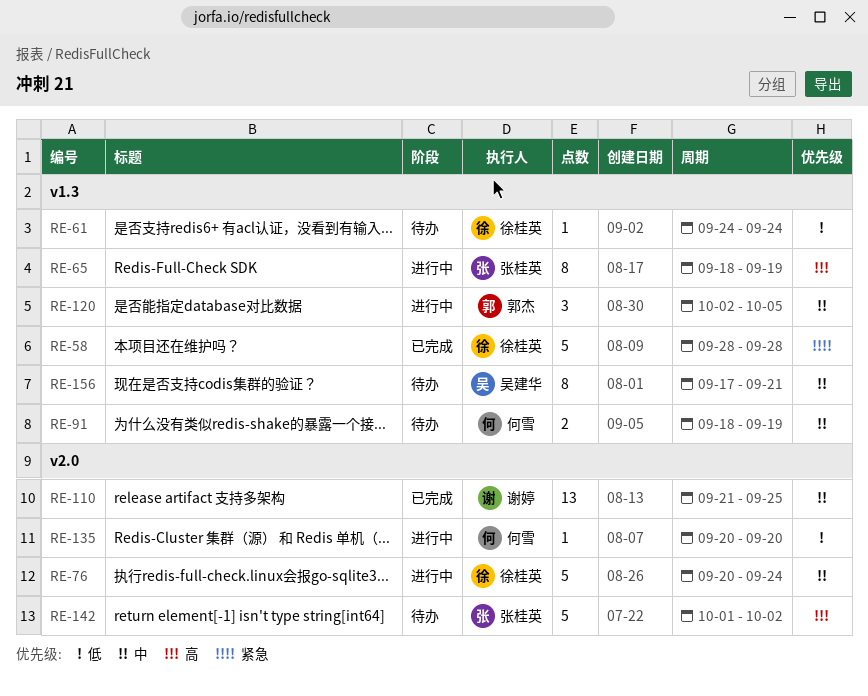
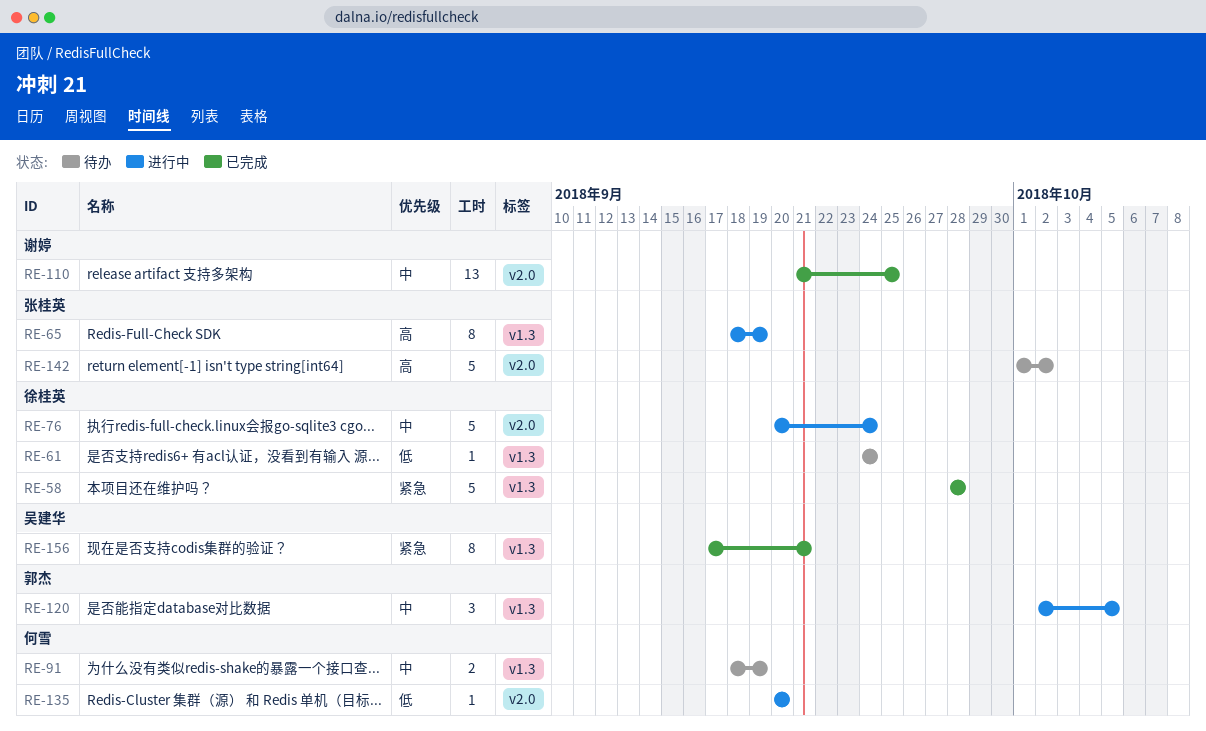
RE-156, status: 待办 -> 已完成
RE-156, priority: 中 -> 紧急

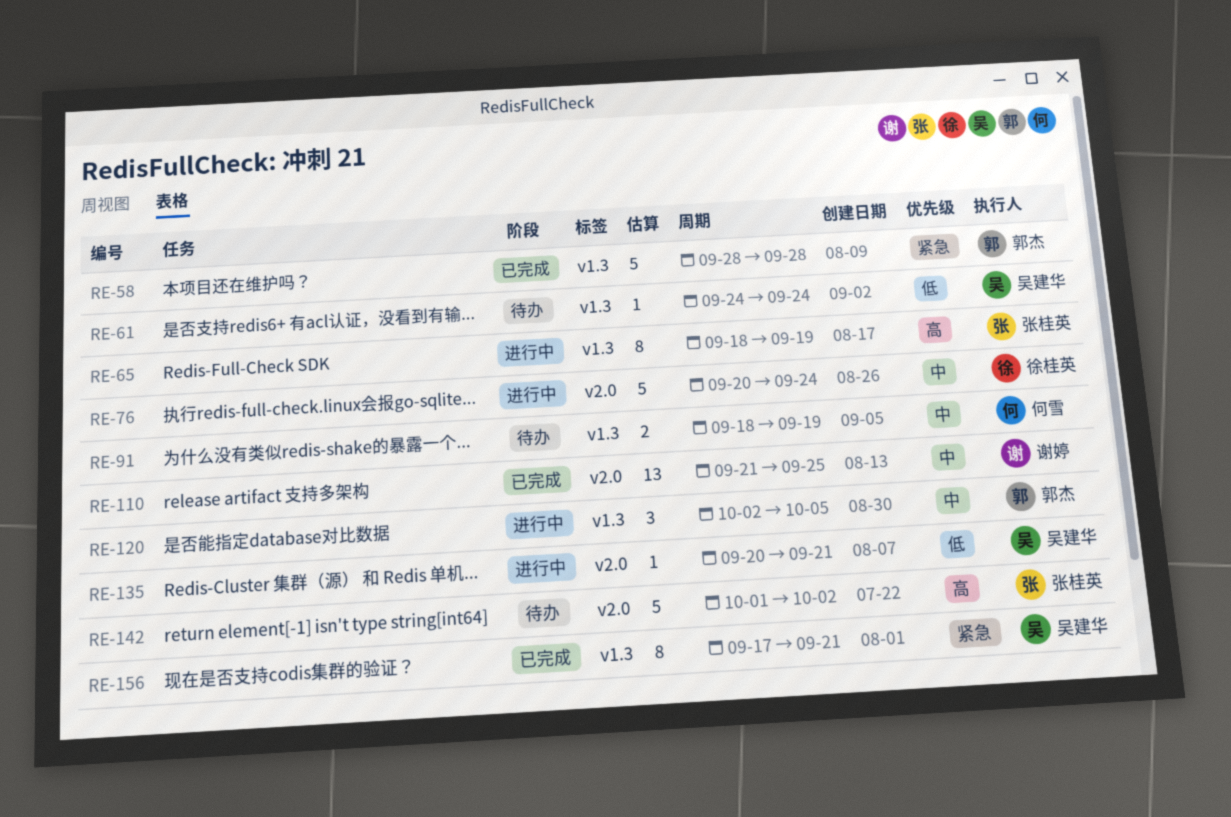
RE-58, owner: 徐桂英 -> 郭杰
RE-61, owner: 徐桂英 -> 吴建华
RE-135, owner: 何雪 -> 吴建华
RE-135, due: Sep 20 -> Sep 21

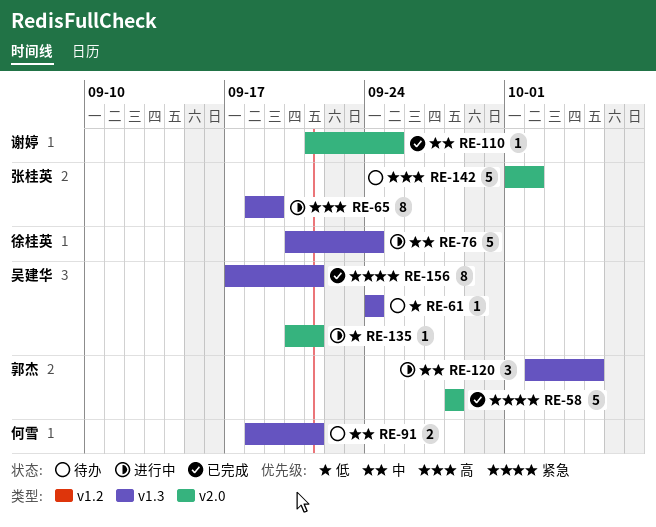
RE-58, label: v1.3 -> v2.0
RE-76, label: v2.0 -> v1.3
RE-91, due: Sep 19 -> Sep 21
RE-110, estimate: 13 -> 1

